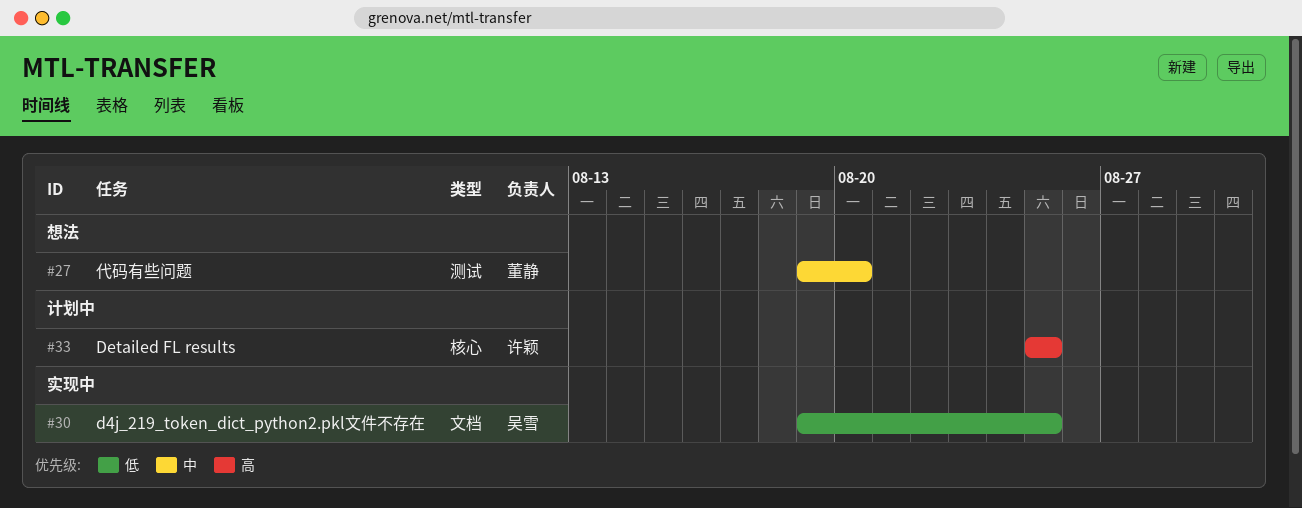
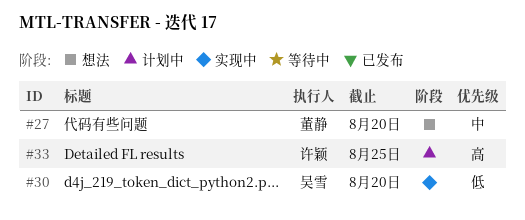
#30, due: Aug 25 -> Aug 20

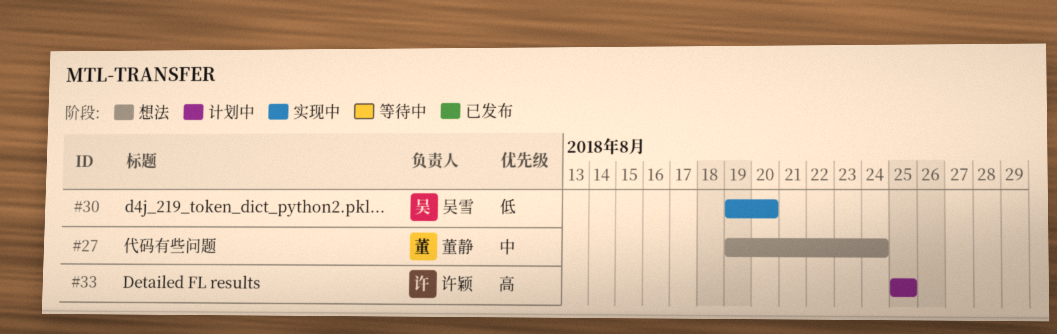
#27, due: Aug 20 -> Aug 24

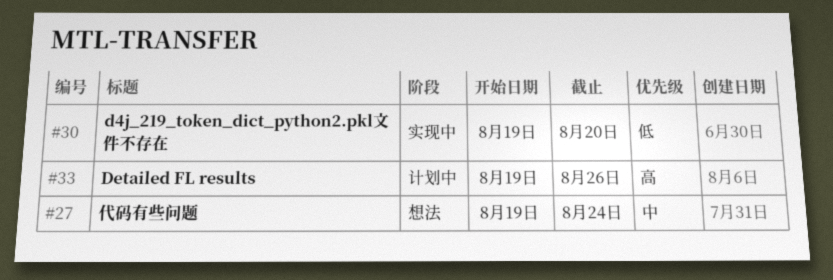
#33, start: Aug 25 -> Aug 19
#33, due: Aug 25 -> Aug 26

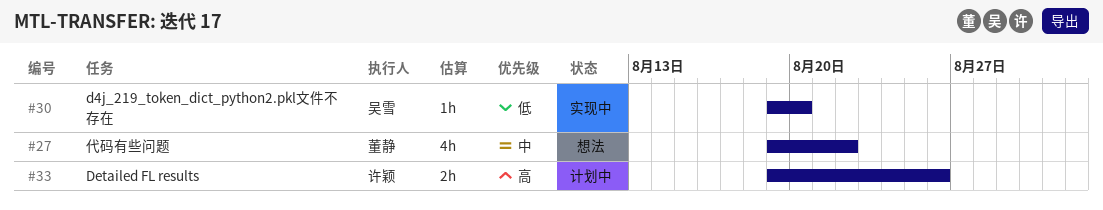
#27, due: Aug 24 -> Aug 22

